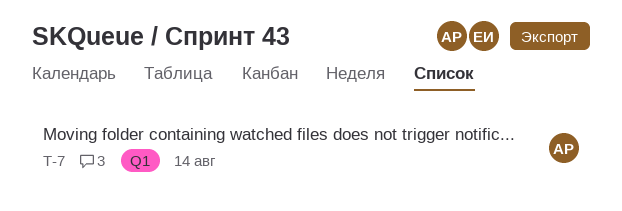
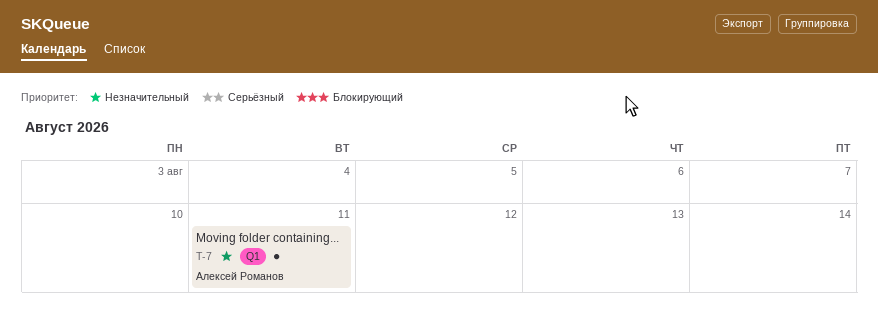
T-7, due: Aug 14 -> Aug 11

